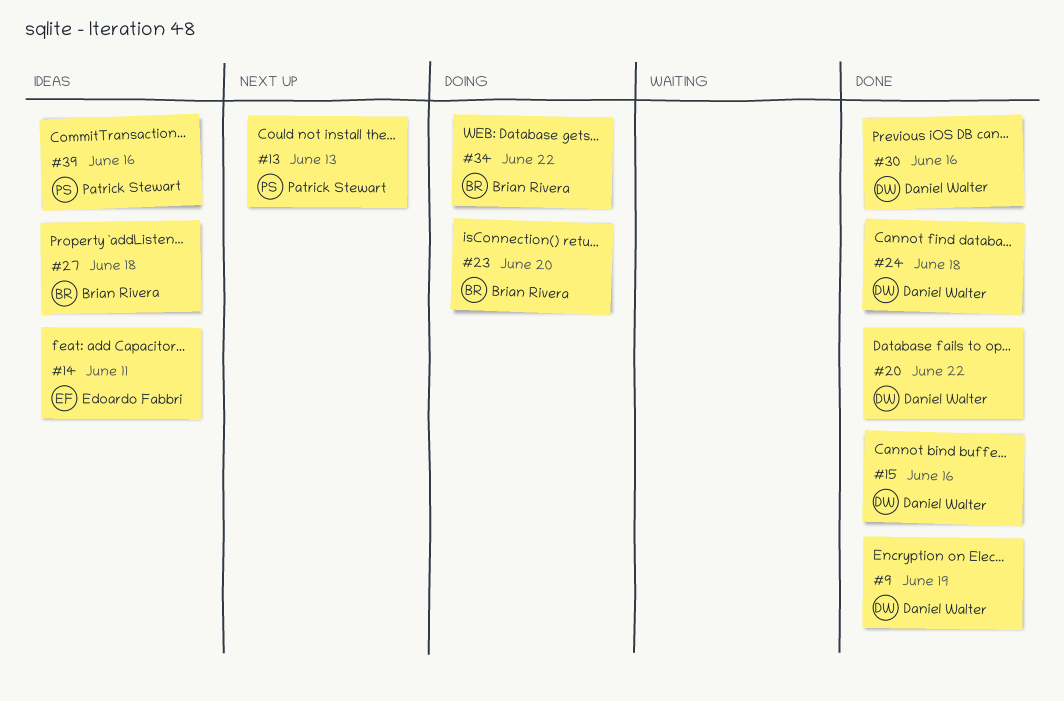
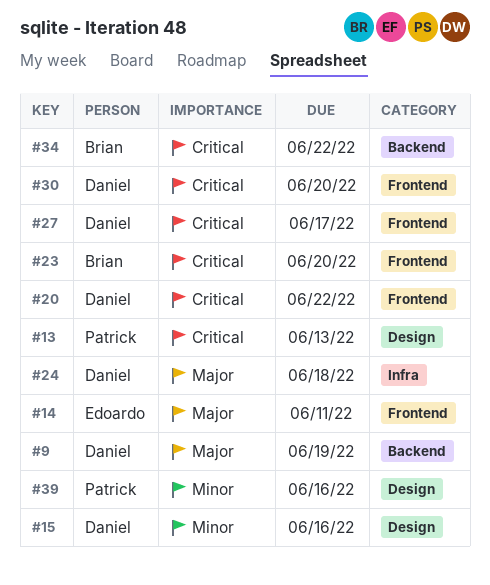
#27, owner: Brian Rivera -> Daniel Walter
#27, due: Jun 18 -> Jun 17
#30, due: Jun 16 -> Jun 20

